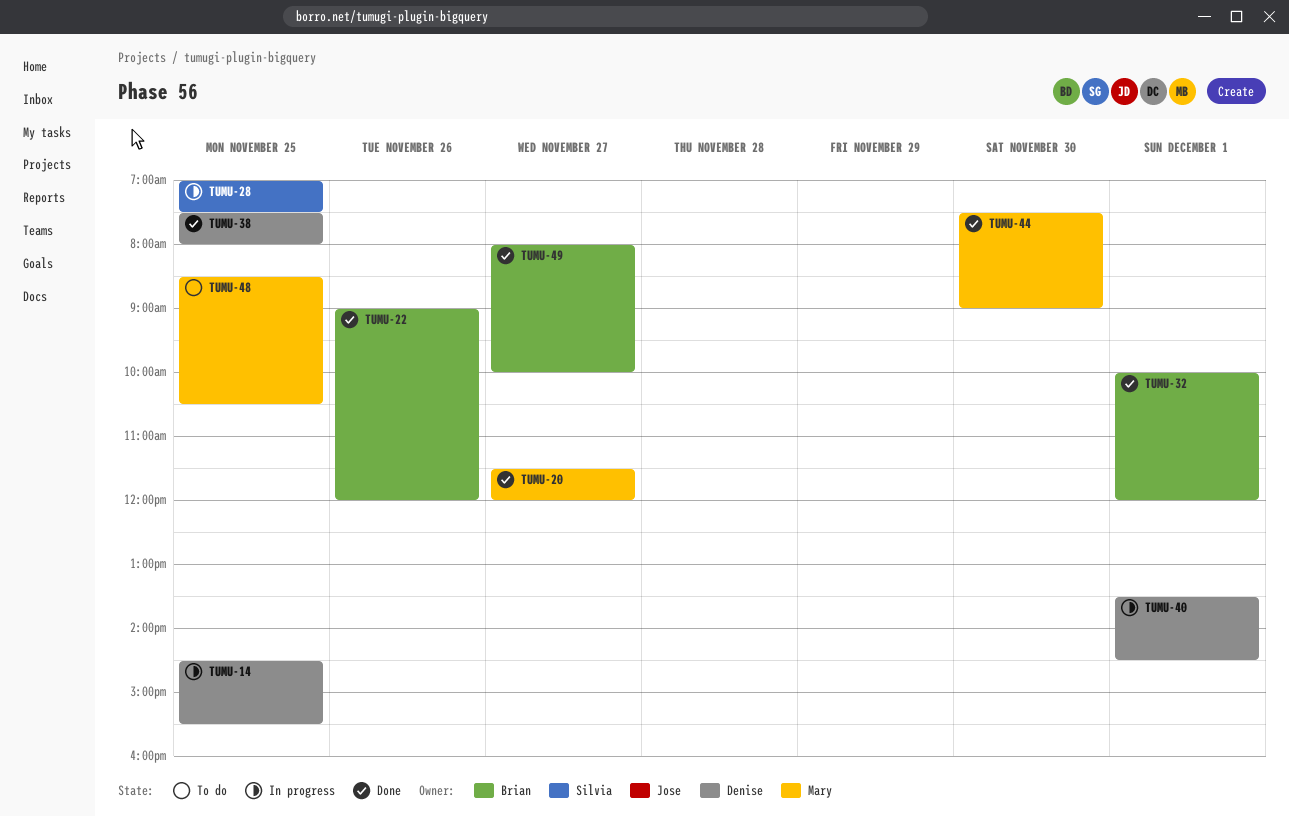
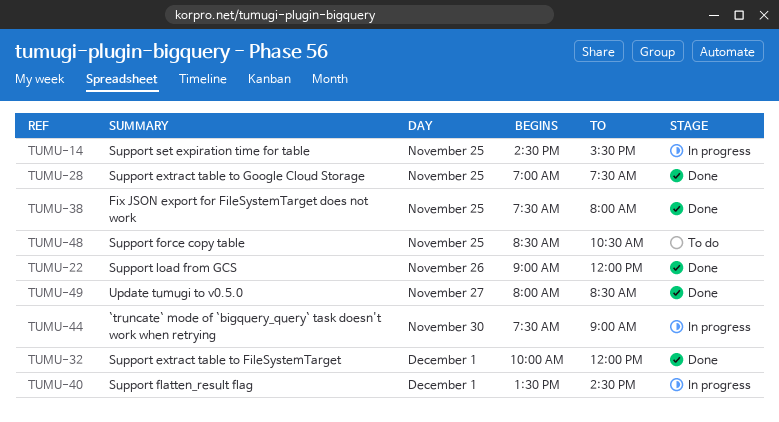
TUMU-20: present -> none
TUMU-28, status: In progress -> Done
TUMU-44, status: Done -> In progress
TUMU-49, ends: 10:00 -> 08:30

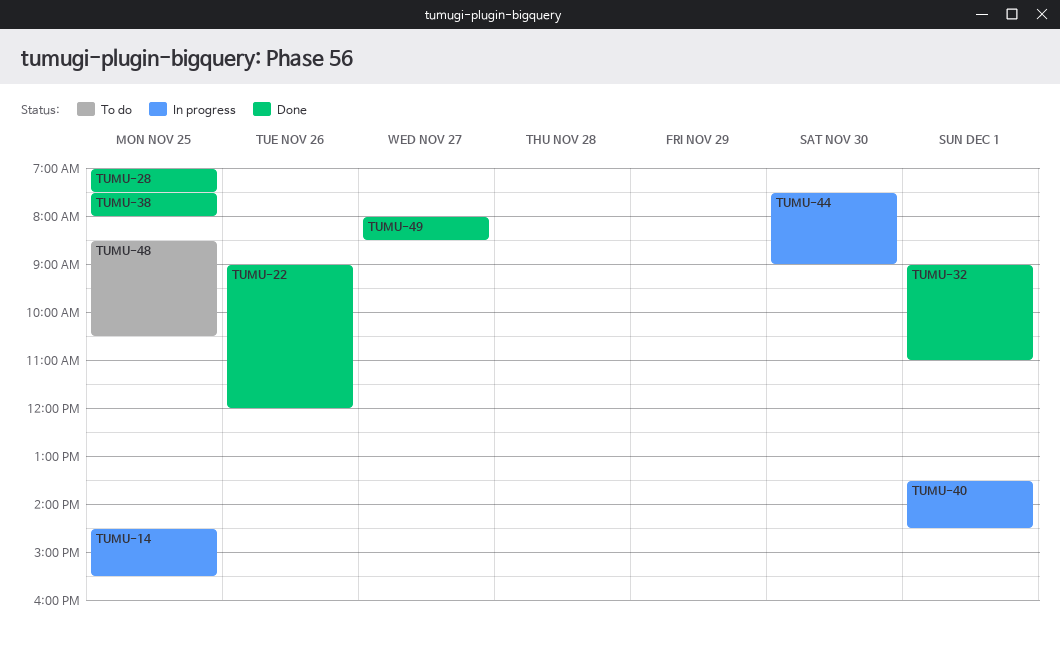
TUMU-32, begins: 10:00 -> 09:00
TUMU-32, ends: 12:00 -> 11:00

